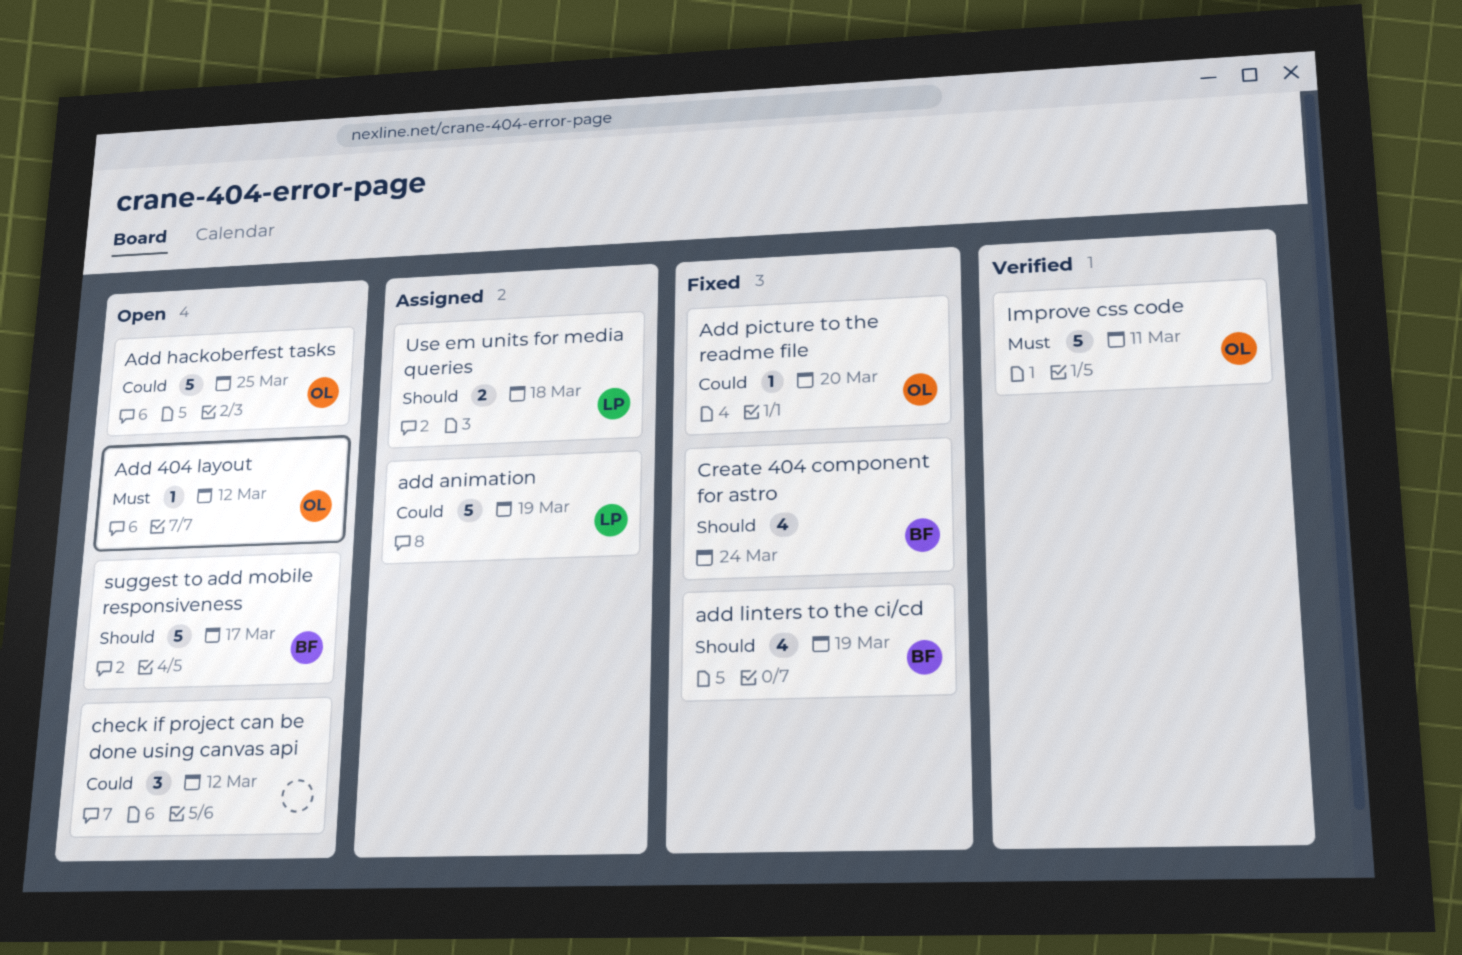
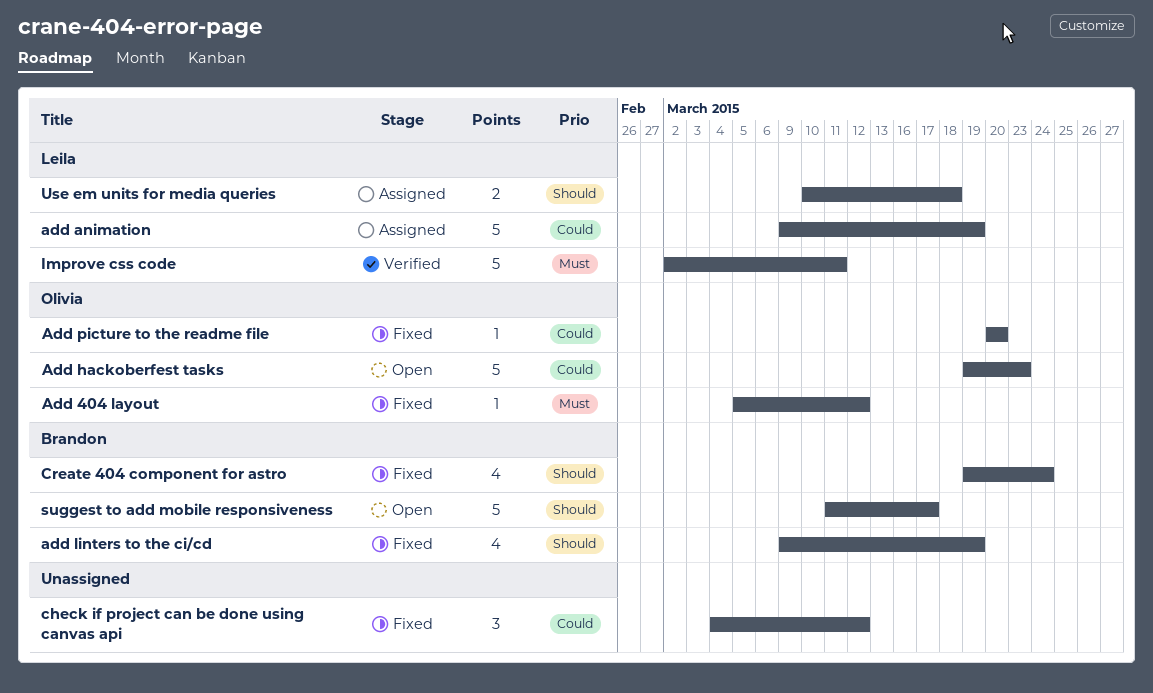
Add 404 layout, status: Open -> Fixed
Add hackoberfest tasks, due: Mar 25 -> Mar 23
check if project can be done using canvas api, status: Open -> Fixed
Improve css code, owner: Olivia -> Leila

